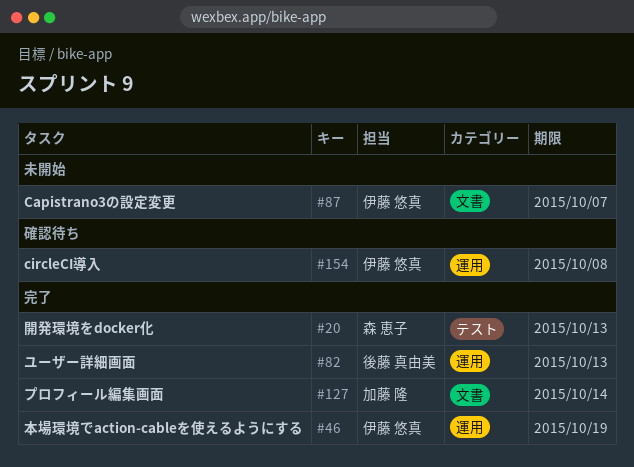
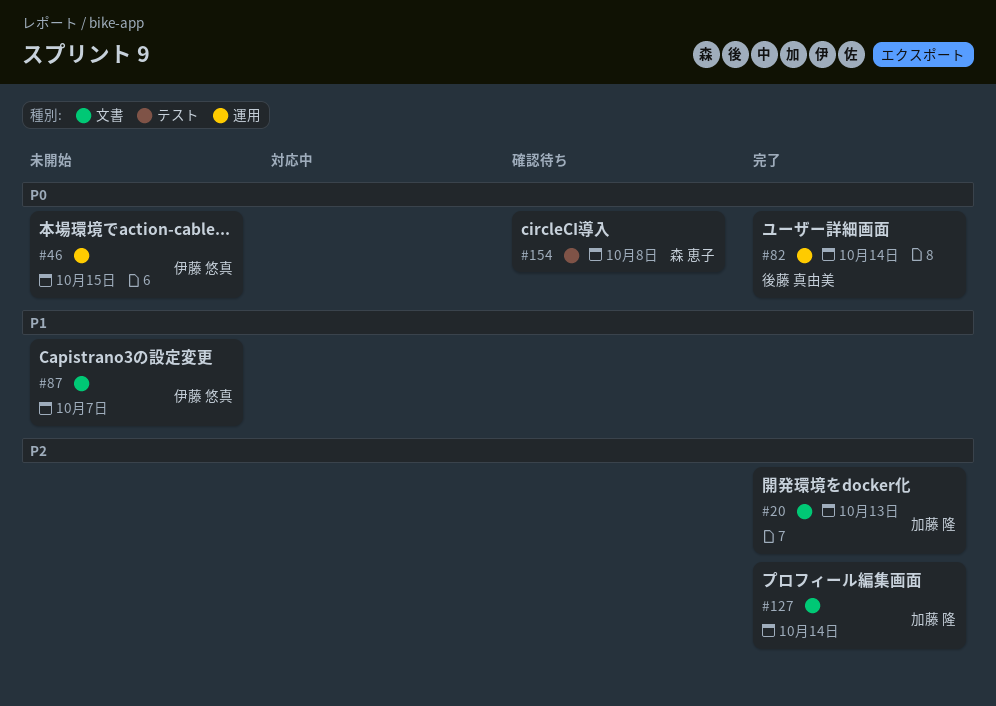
#20, owner: 森 恵子 -> 加藤 隆
#20, label: テスト -> 文書
#46, status: 完了 -> 未開始
#46, due: Oct 19 -> Oct 15
#82, due: Oct 13 -> Oct 14
#154, owner: 伊藤 悠真 -> 森 恵子
#154, label: 運用 -> テスト

